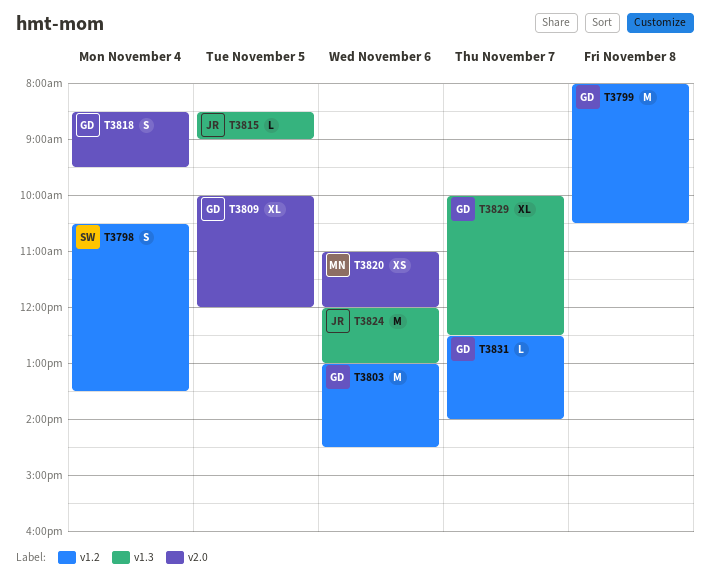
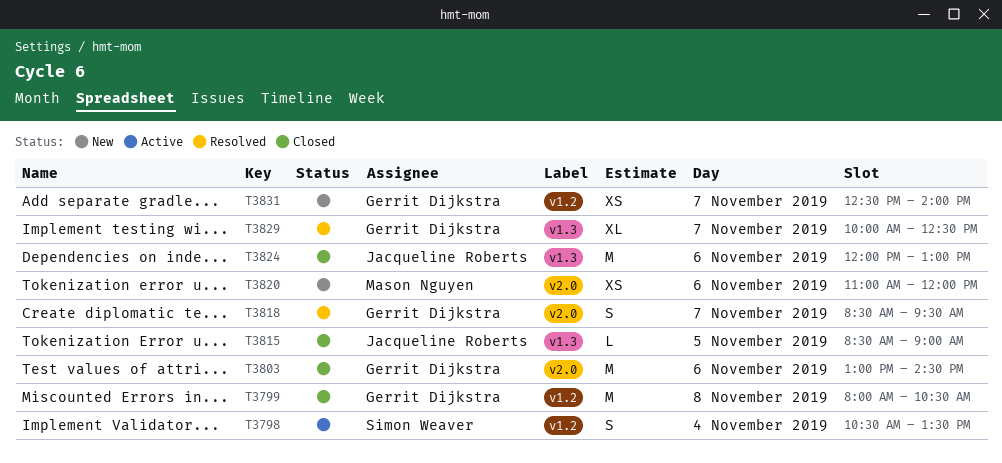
T3803, label: v1.2 -> v2.0
T3809: present -> none
T3818, day: Nov 4 -> Nov 7
T3831, estimate: L -> XS

